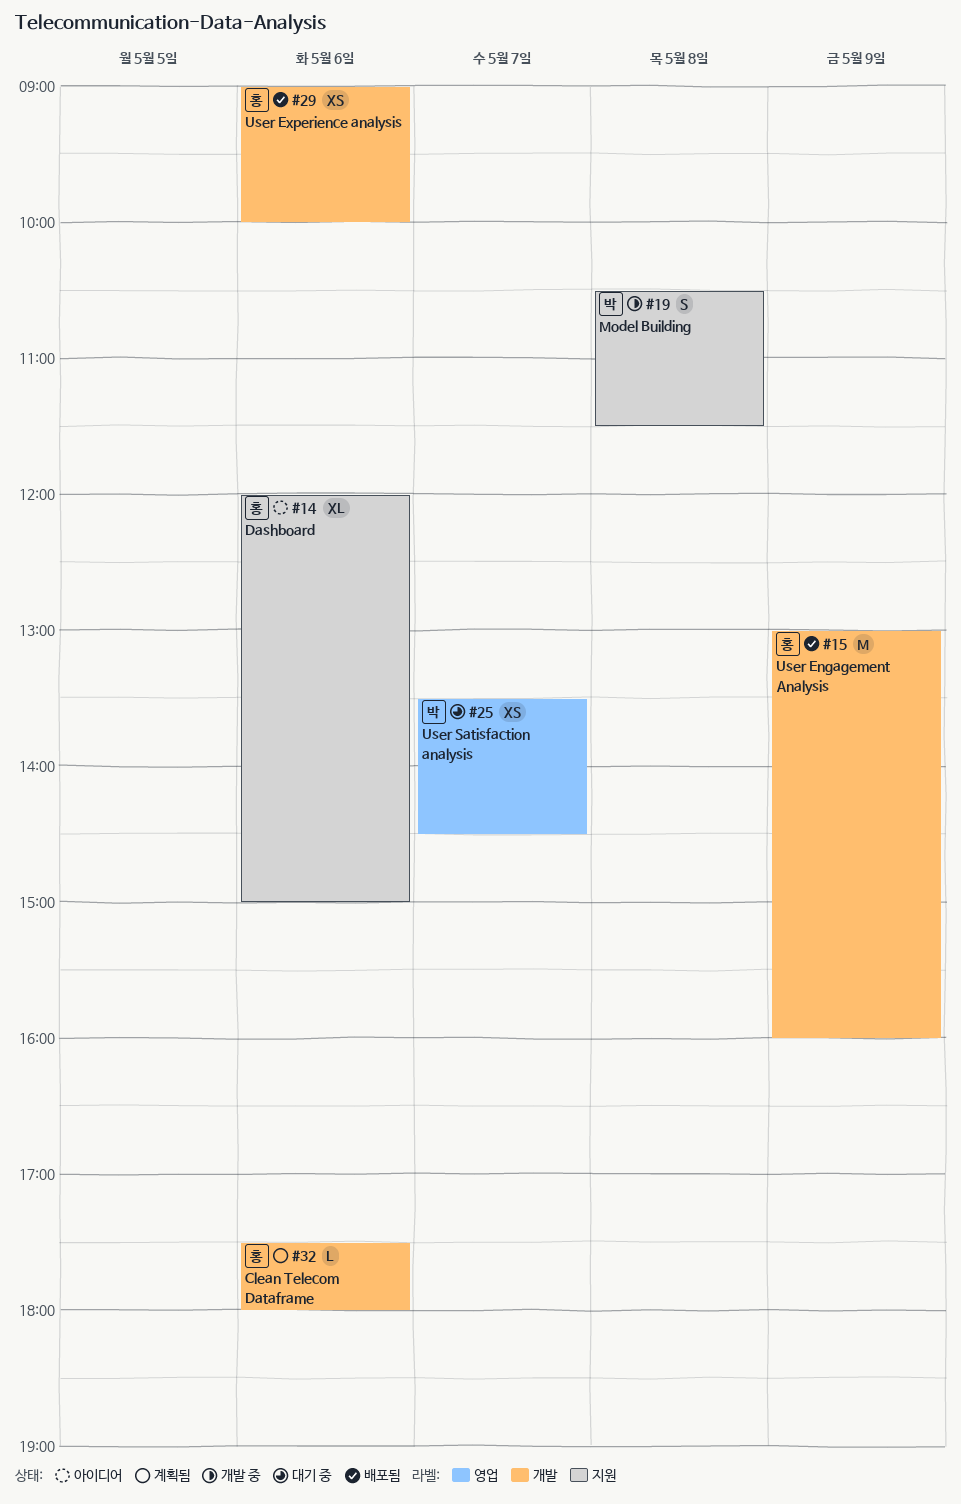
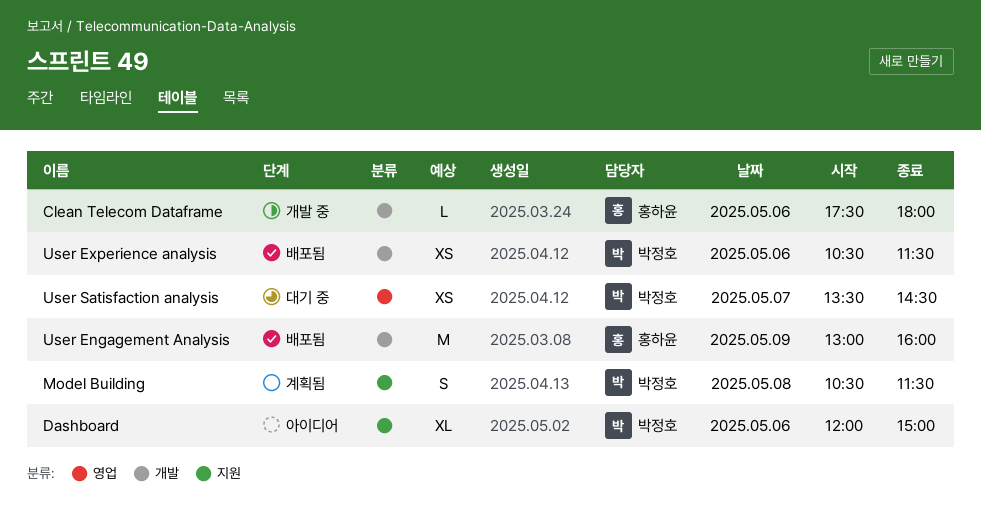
Clean Telecom Dataframe, status: 계획됨 -> 개발 중
Dashboard, owner: 홍하윤 -> 박정호
Model Building, status: 개발 중 -> 계획됨
User Experience analysis, owner: 홍하윤 -> 박정호
User Experience analysis, begins: 09:00 -> 10:30
User Experience analysis, ends: 10:00 -> 11:30

